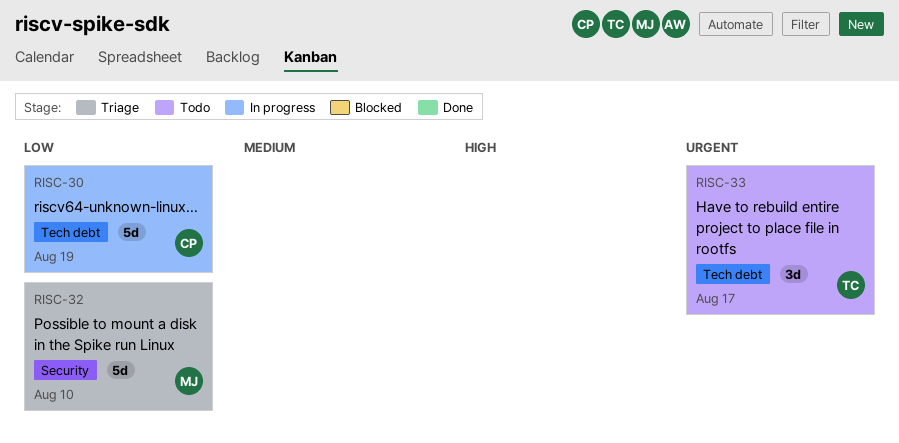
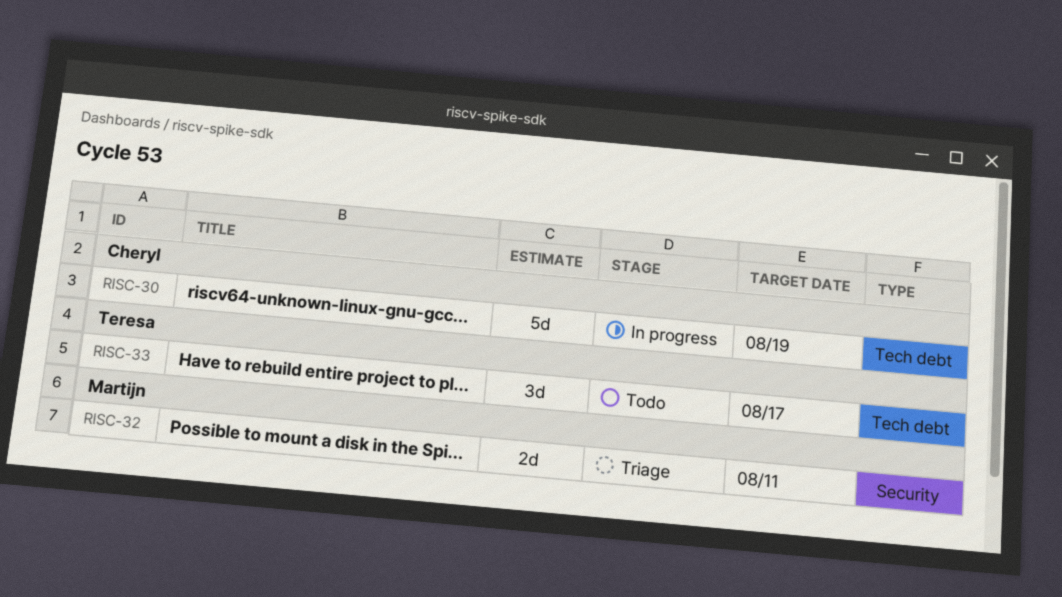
RISC-32, estimate: 5d -> 2d
RISC-32, due: Aug 10 -> Aug 11

